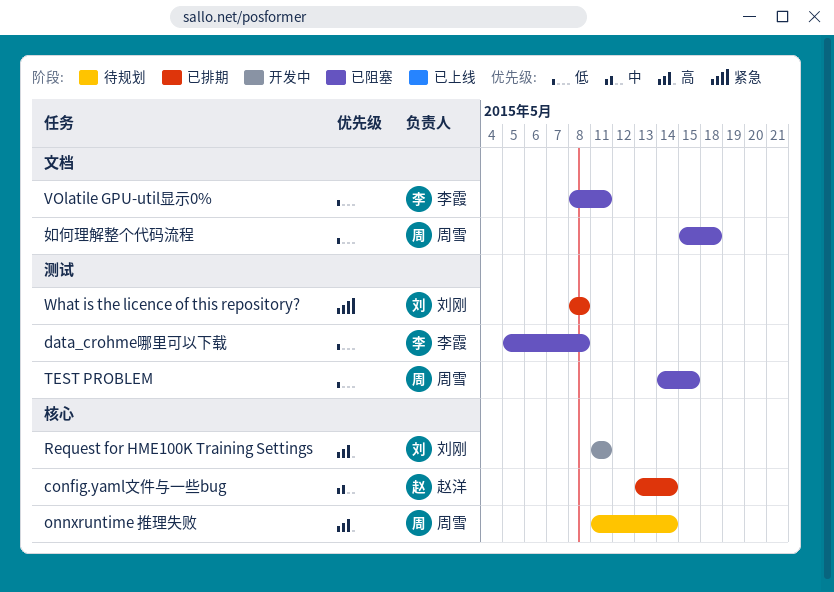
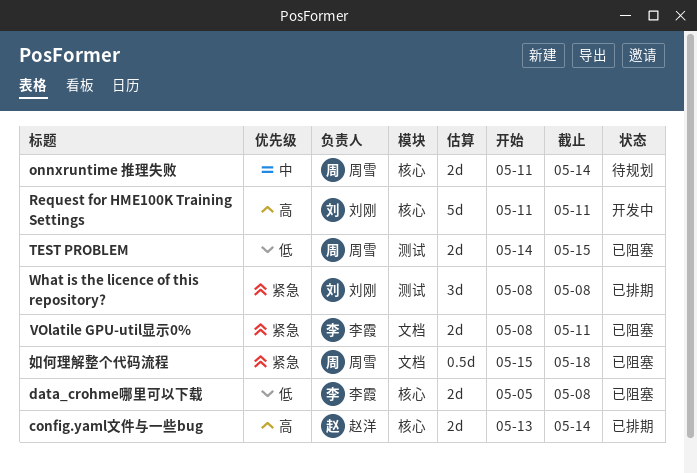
config.yaml文件与一些bug, priority: 中 -> 高
data_crohme哪里可以下载, label: 测试 -> 核心
onnxruntime 推理失败, priority: 高 -> 中
VOlatile GPU-util显示0%, priority: 低 -> 紧急
如何理解整个代码流程, priority: 低 -> 紧急

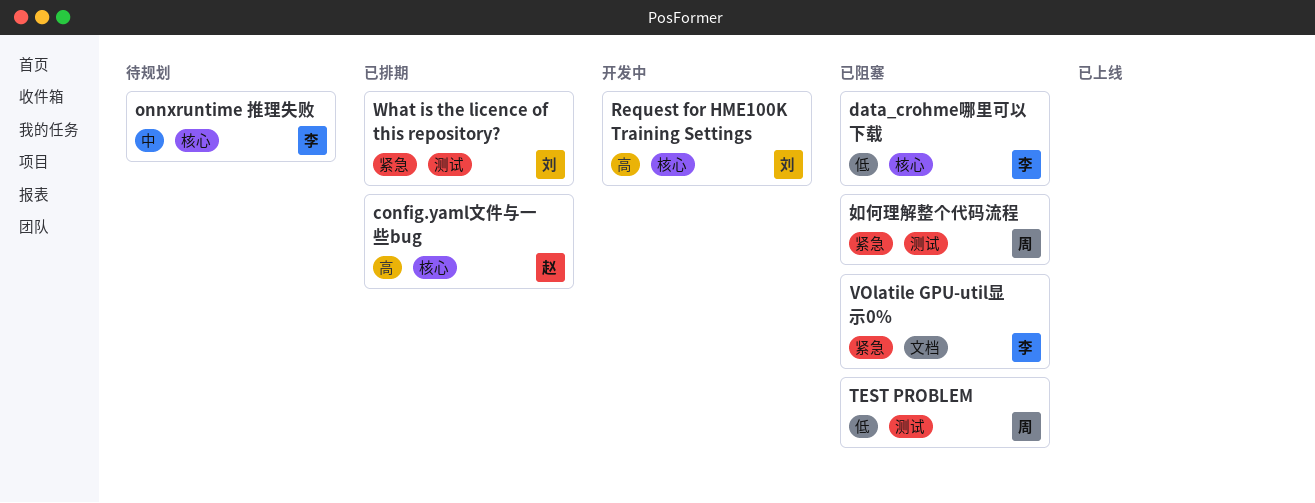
onnxruntime 推理失败, owner: 周雪 -> 李霞
如何理解整个代码流程, label: 文档 -> 测试

